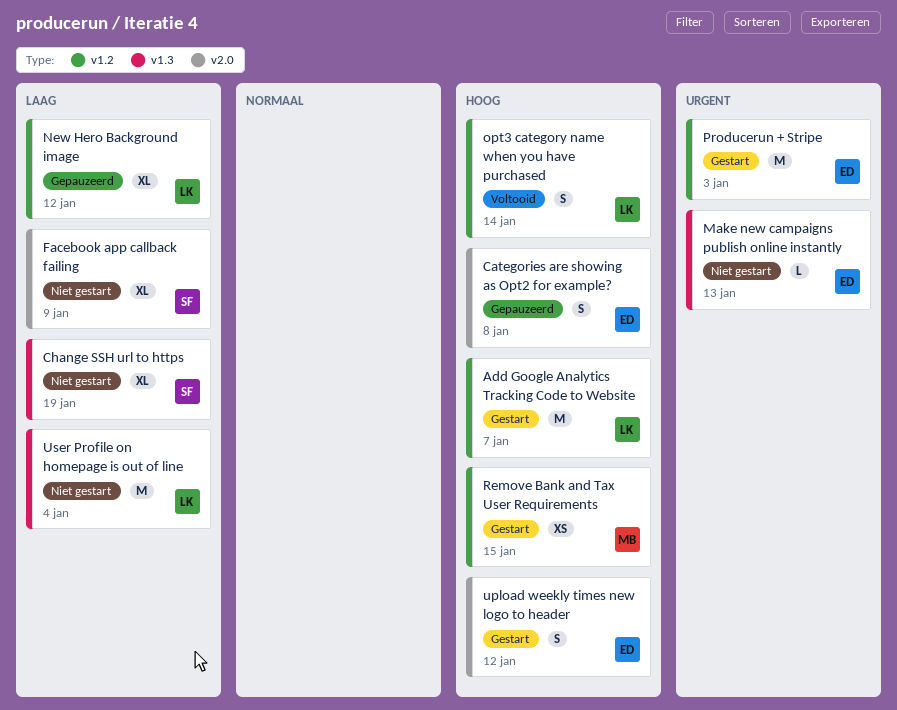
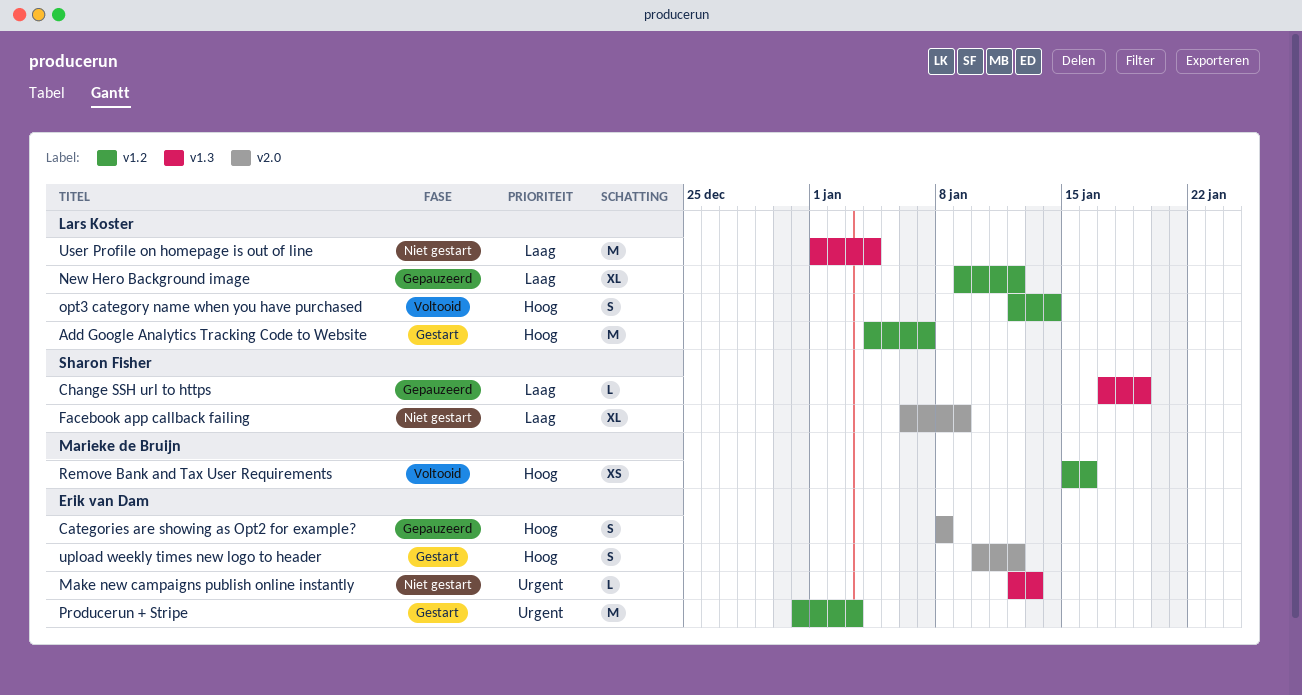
Change SSH url to https, status: Niet gestart -> Gepauzeerd
Change SSH url to https, estimate: XL -> L
Remove Bank and Tax User Requirements, status: Gestart -> Voltooid
Remove Bank and Tax User Requirements, due: Jan 15 -> Jan 16

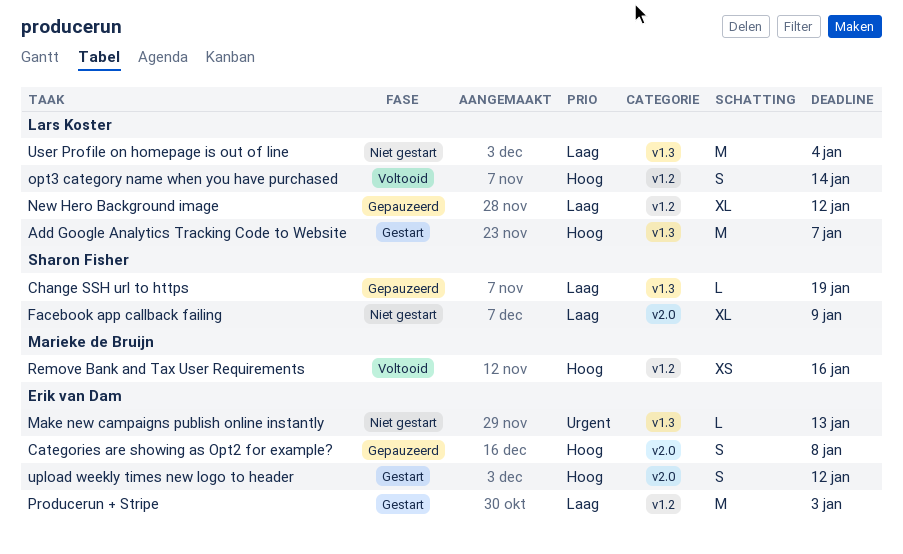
Add Google Analytics Tracking Code to Website, label: v1.2 -> v1.3
Producerun + Stripe, priority: Urgent -> Laag

